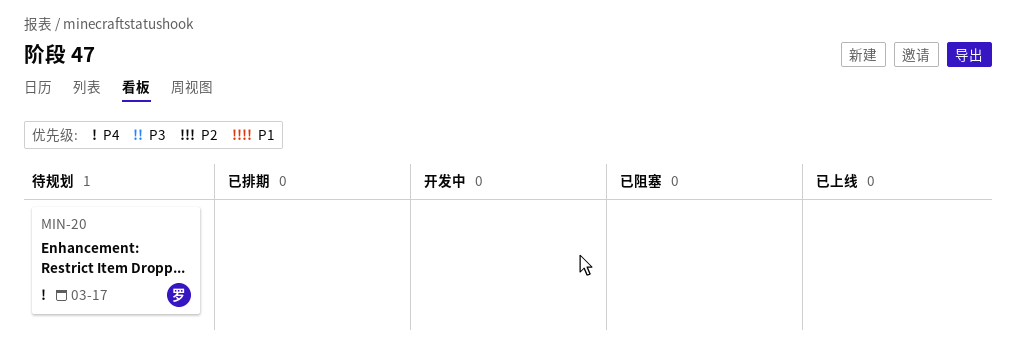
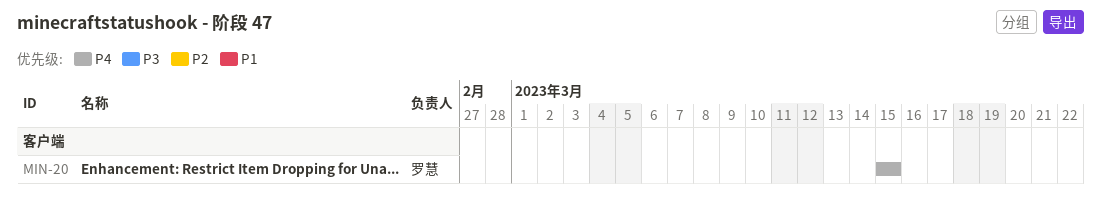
MIN-20, due: Mar 17 -> Mar 15

